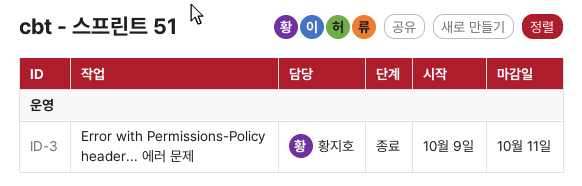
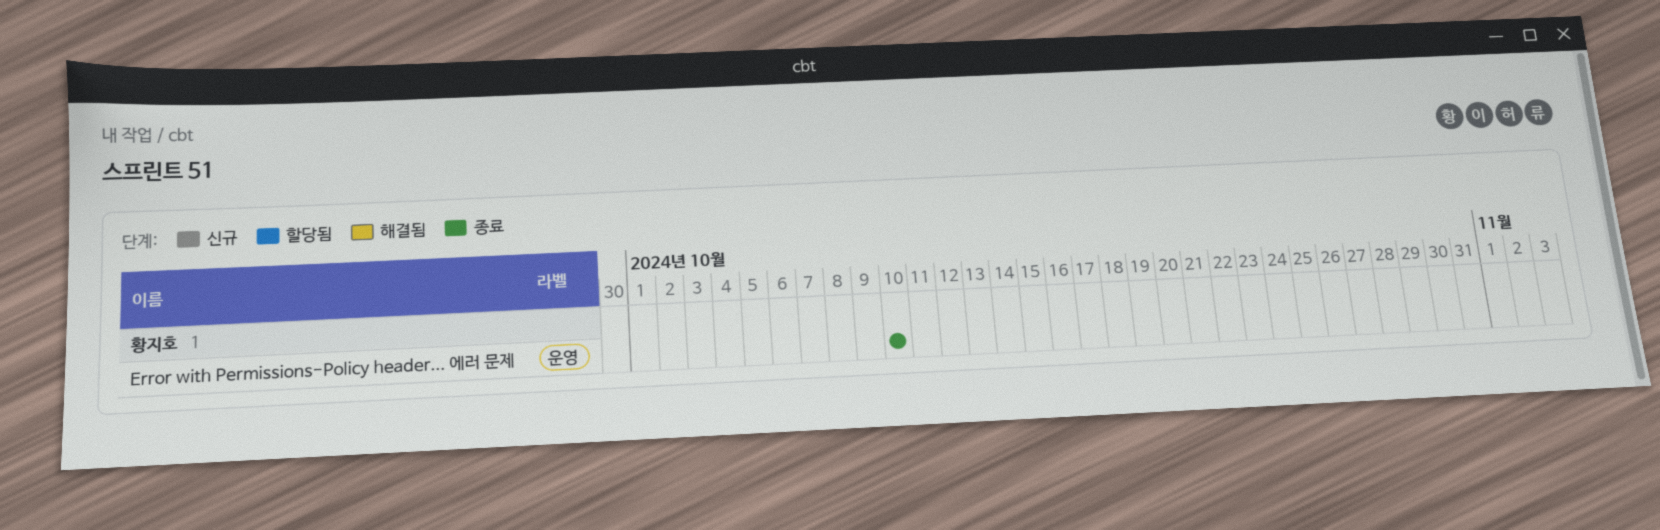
Error with Permissions-Policy header... 에러 문제, start: Oct 9 -> Oct 10
Error with Permissions-Policy header... 에러 문제, due: Oct 11 -> Oct 10

